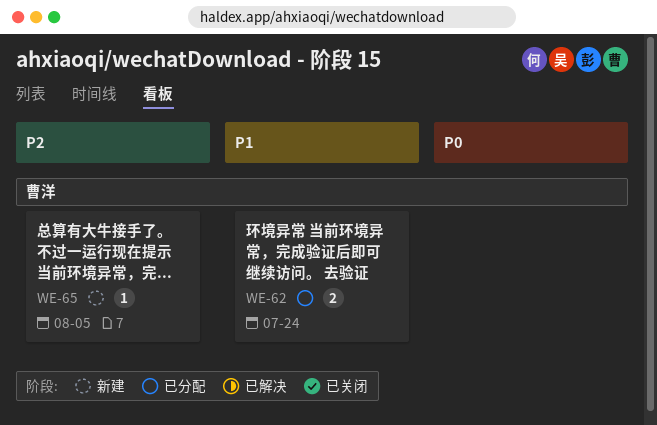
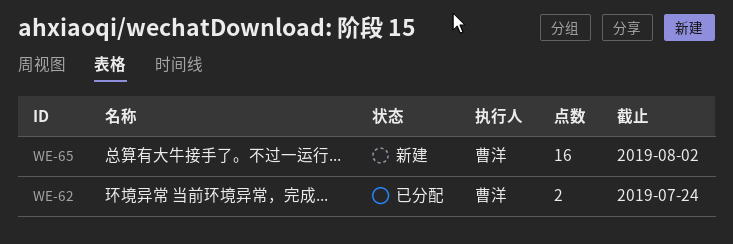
WE-65, estimate: 1 -> 16
WE-65, due: Aug 5 -> Aug 2

